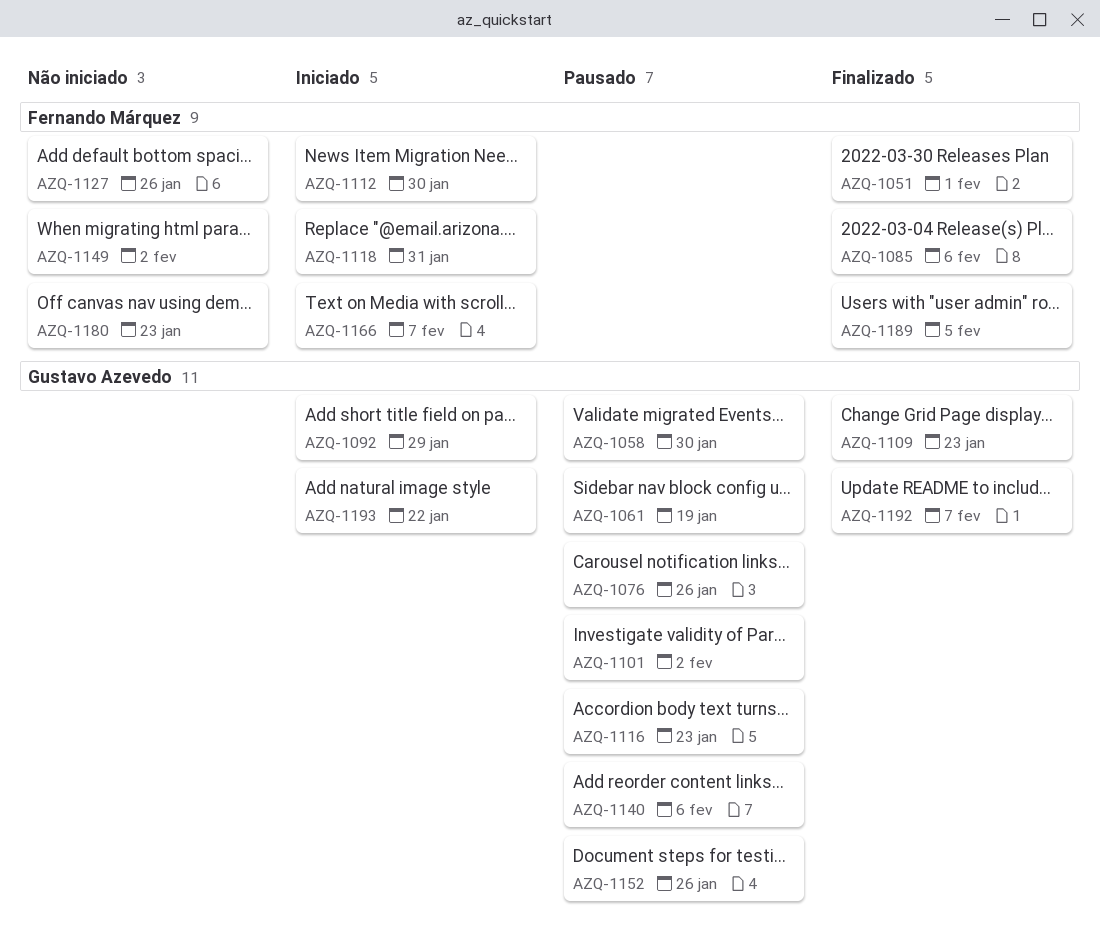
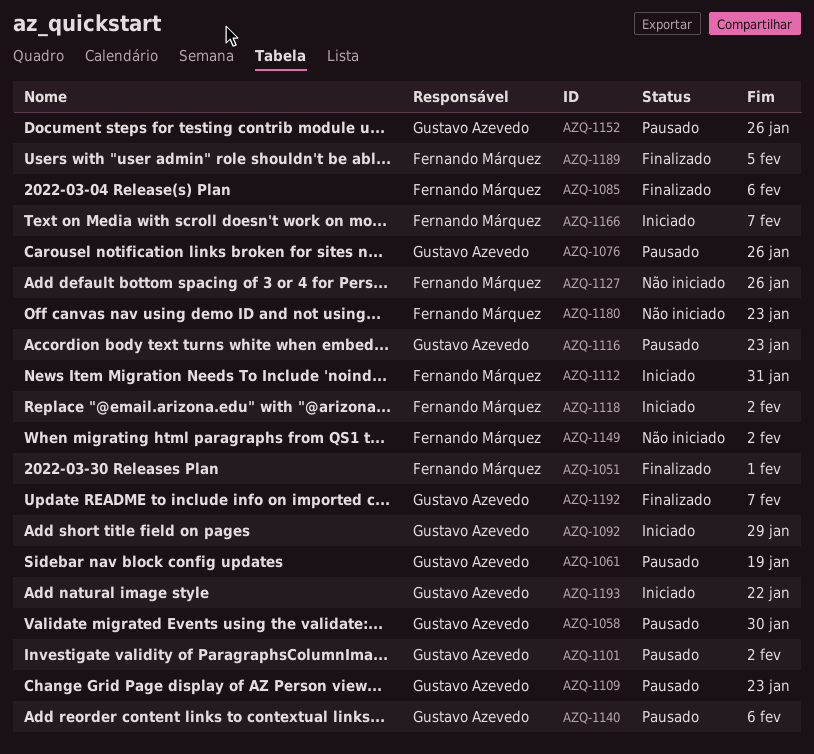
AZQ-1109, status: Finalizado -> Pausado
AZQ-1112, due: Jan 30 -> Jan 31
AZQ-1118, due: Jan 31 -> Feb 2

